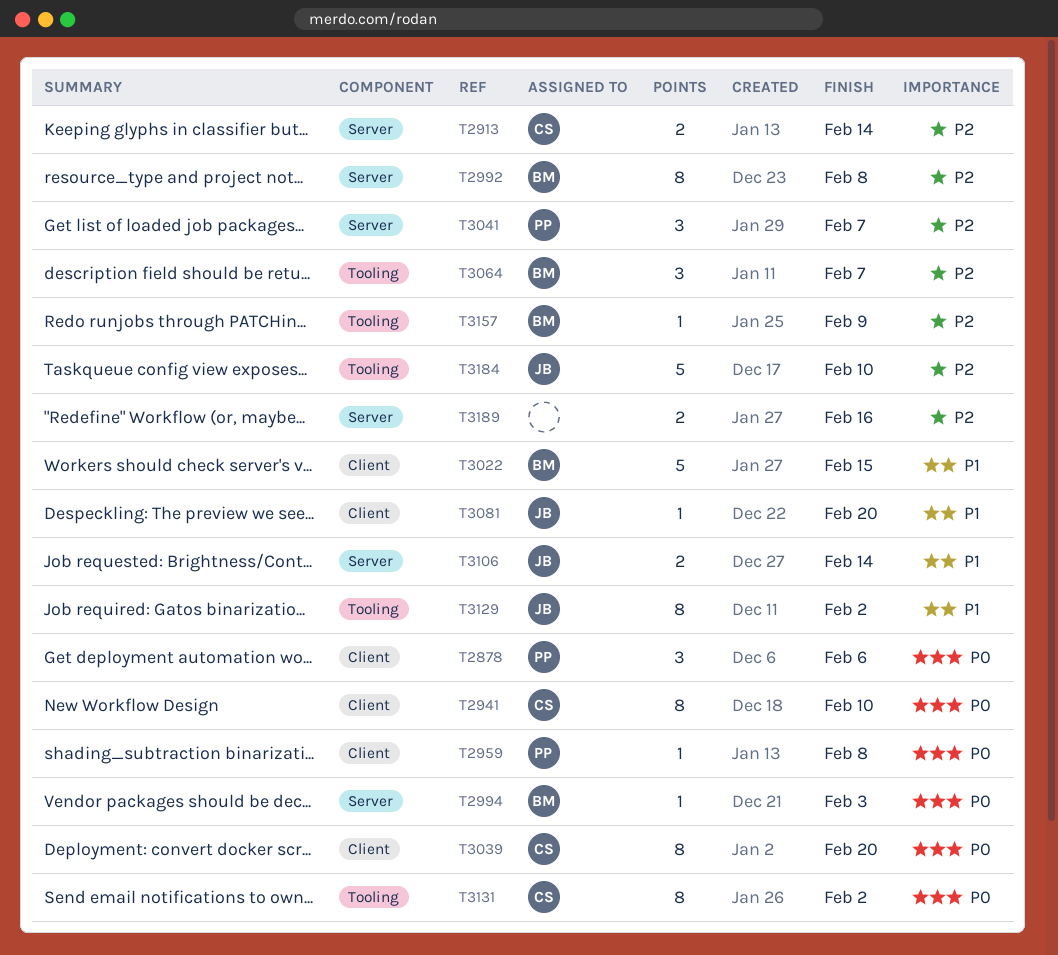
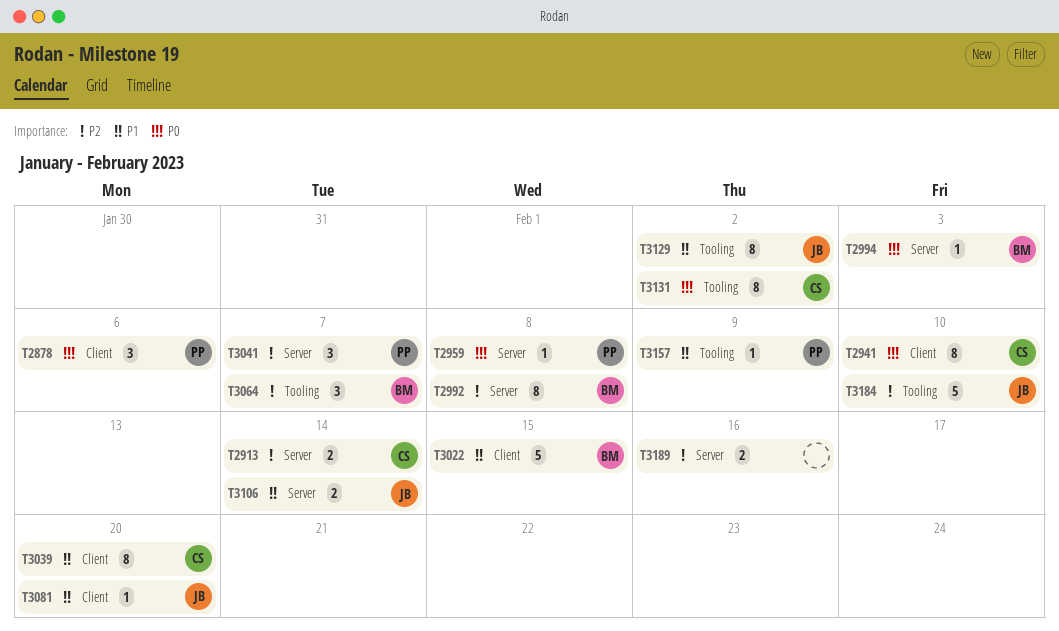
T2959, label: Client -> Server
T3039, priority: P0 -> P1
T3157, owner: BM -> PP
T3157, priority: P2 -> P1

